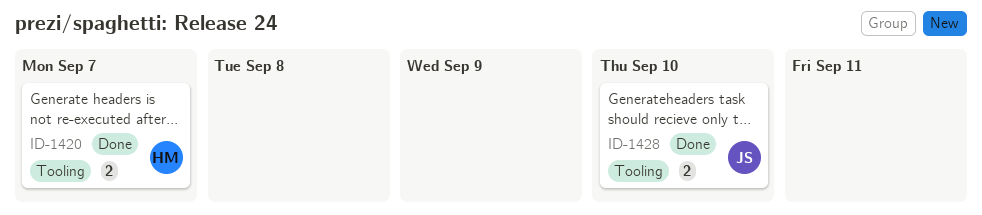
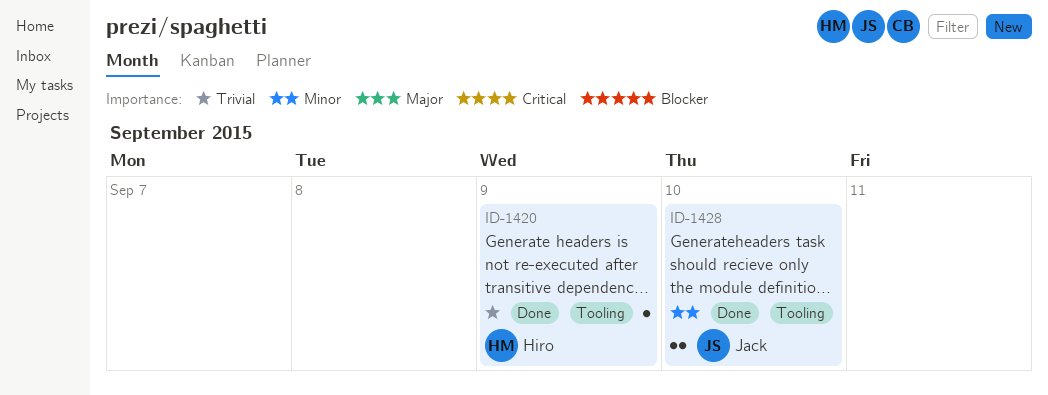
ID-1420, estimate: 2 -> 1
ID-1420, due: Sep 7 -> Sep 9

